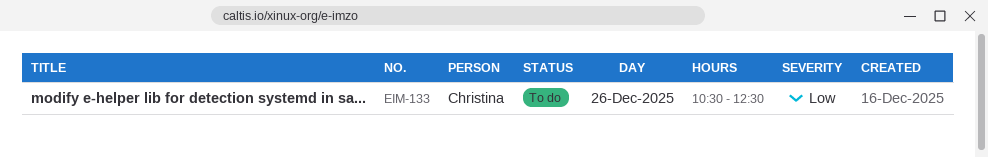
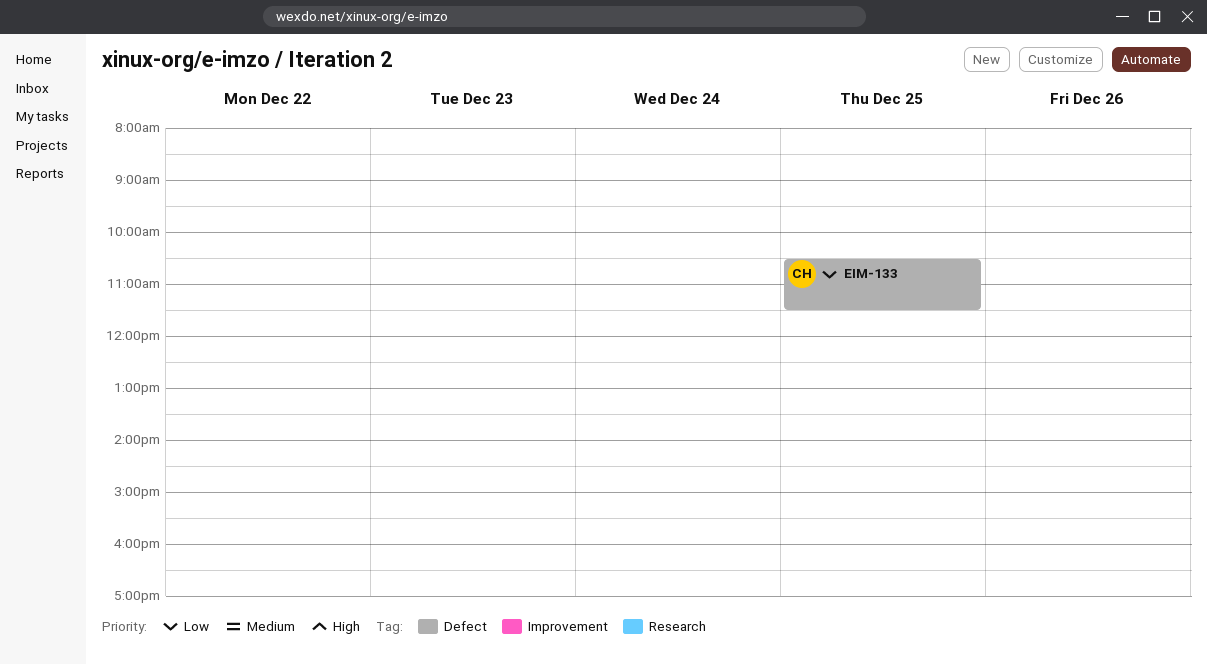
EIM-133, day: Dec 26 -> Dec 25
EIM-133, ends: 12:30 -> 11:30

